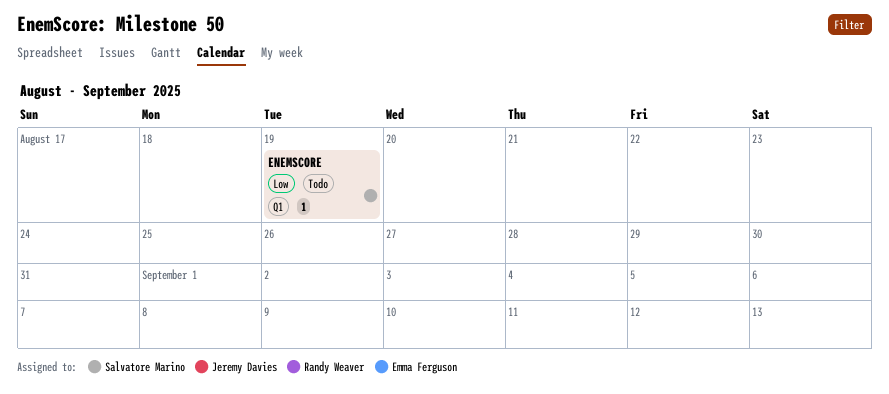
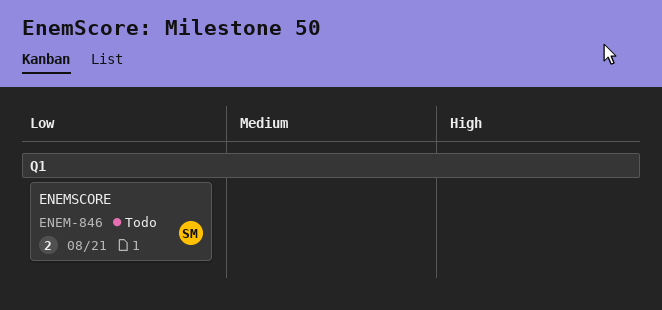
ENEMSCORE, estimate: 1 -> 2
ENEMSCORE, due: Aug 19 -> Aug 21

